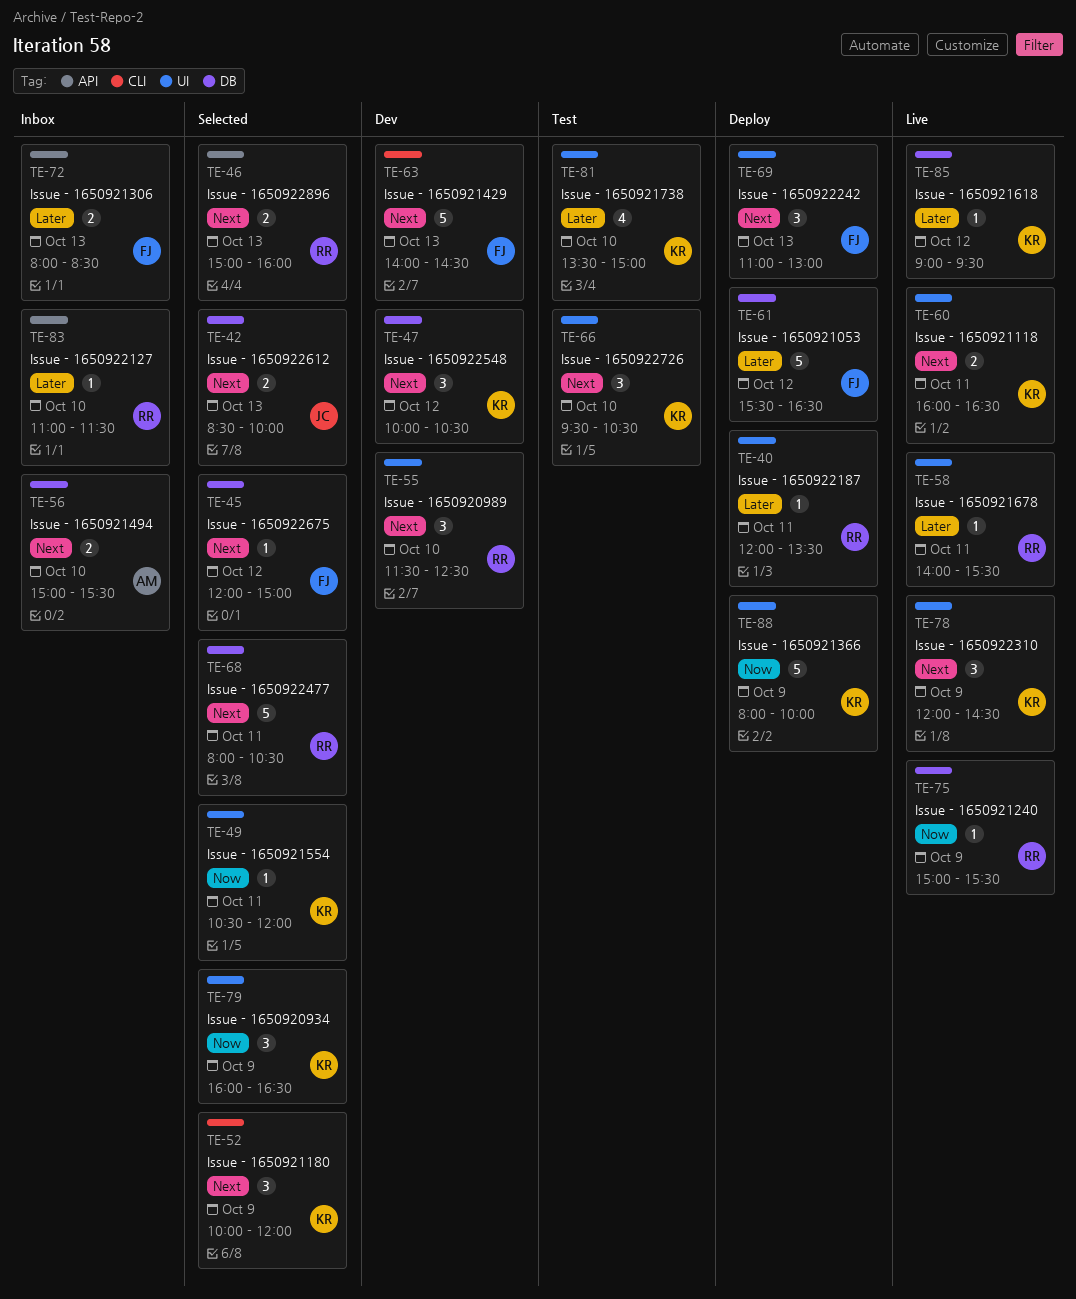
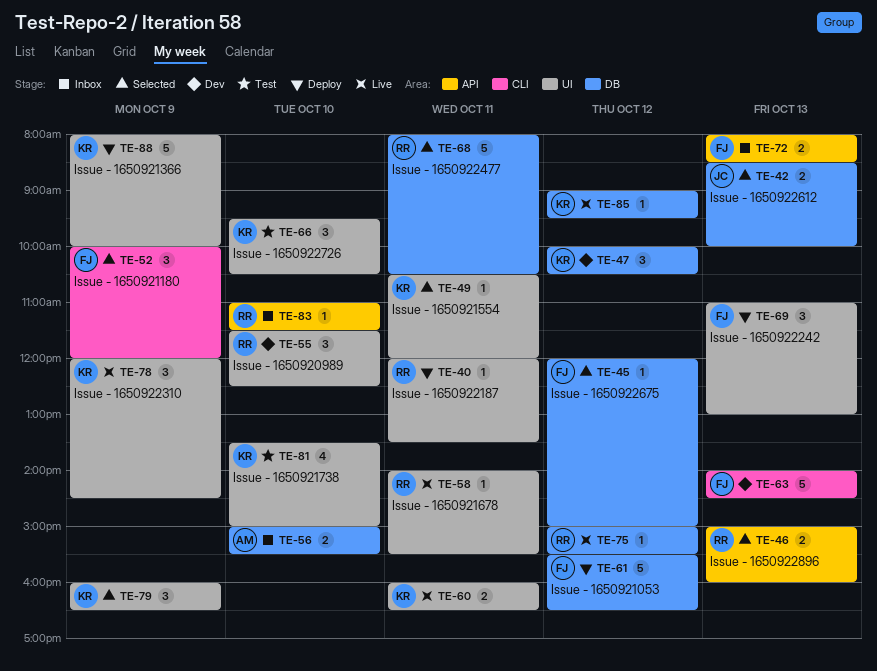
TE-52, owner: KR -> FJ
TE-75, day: Oct 9 -> Oct 12

